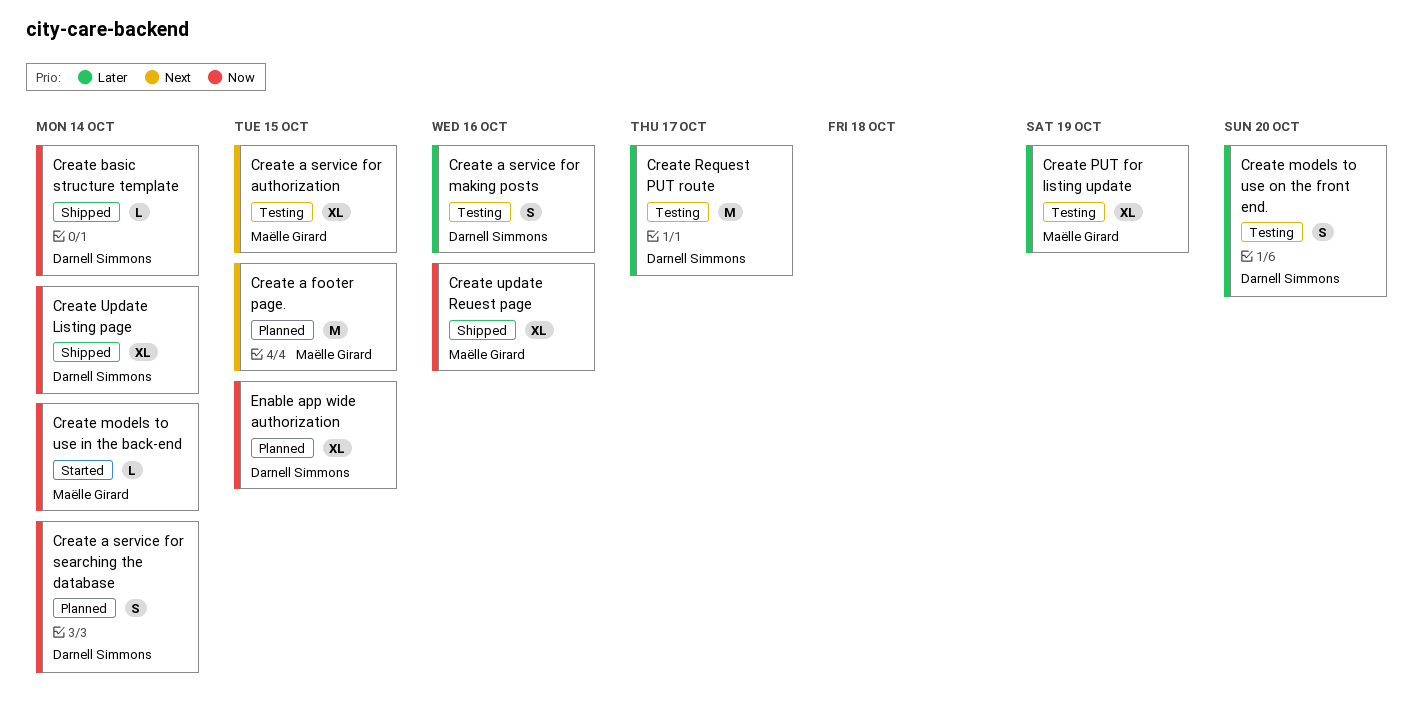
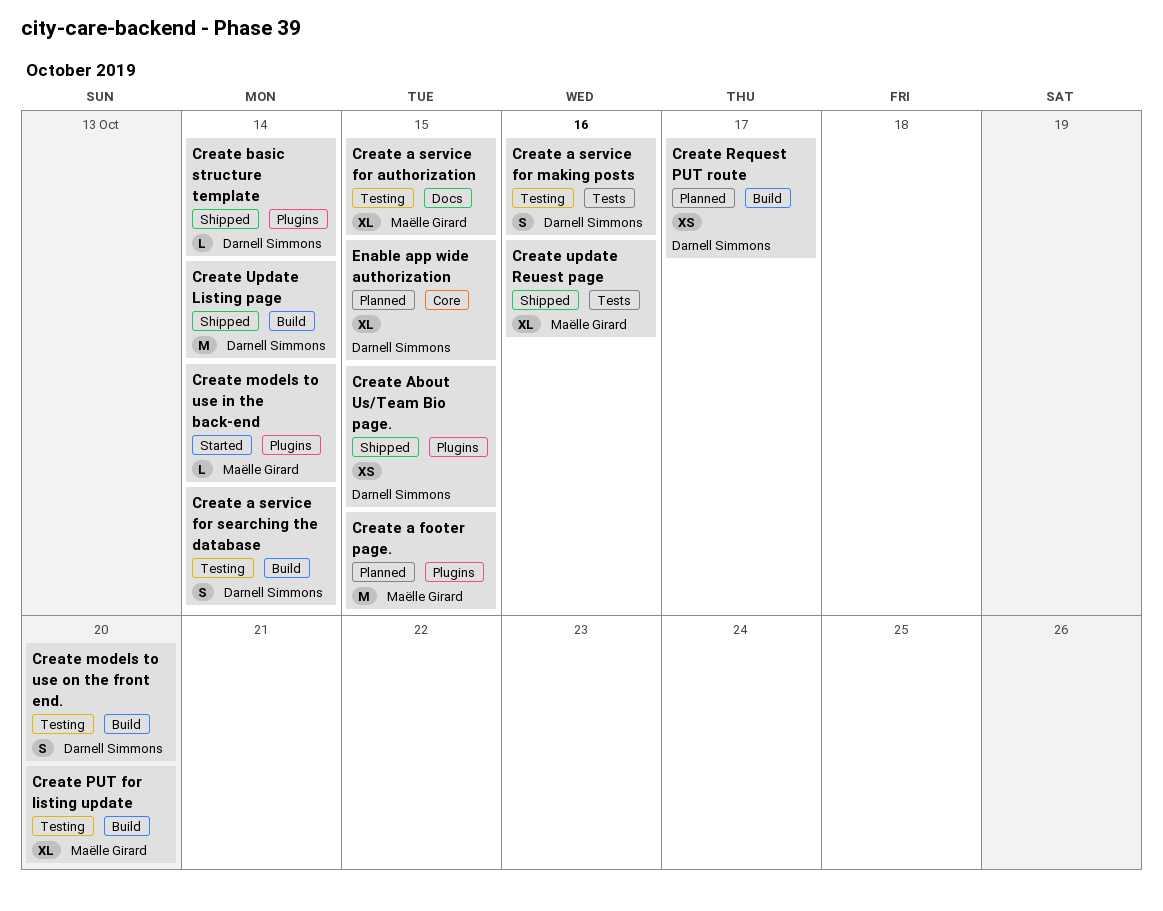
Create a service for searching the database, status: Planned -> Testing
Create About Us/Team Bio page.: none -> present
Create PUT for listing update, due: Oct 19 -> Oct 20
Create Request PUT route, status: Testing -> Planned
Create Request PUT route, estimate: M -> XS
Create Update Listing page, estimate: XL -> M

